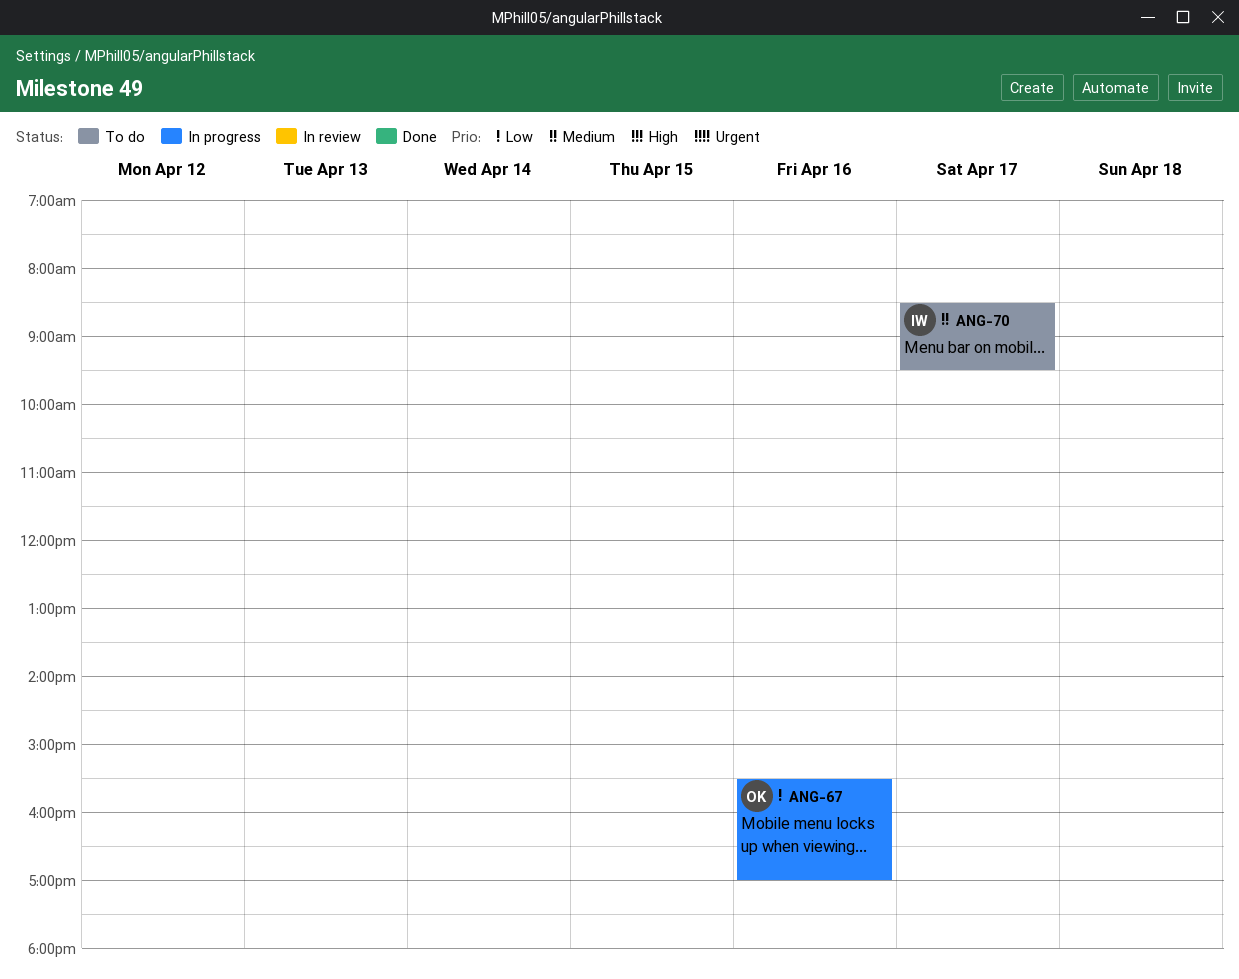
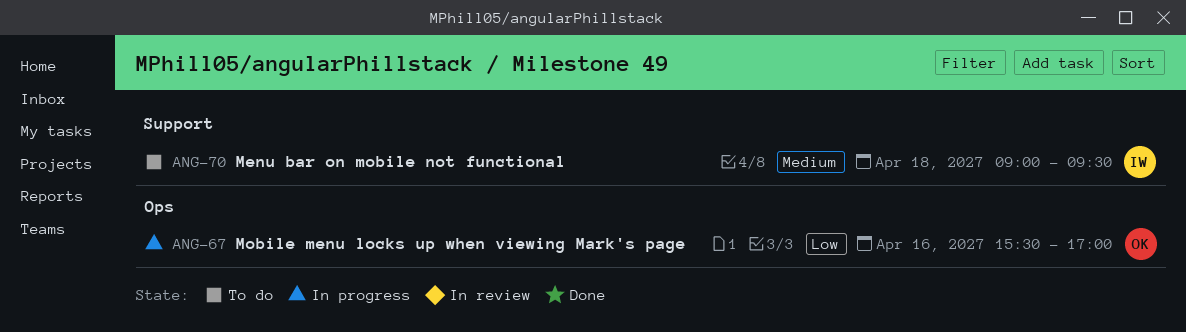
ANG-70, day: Apr 17 -> Apr 18
ANG-70, begins: 08:30 -> 09:00

